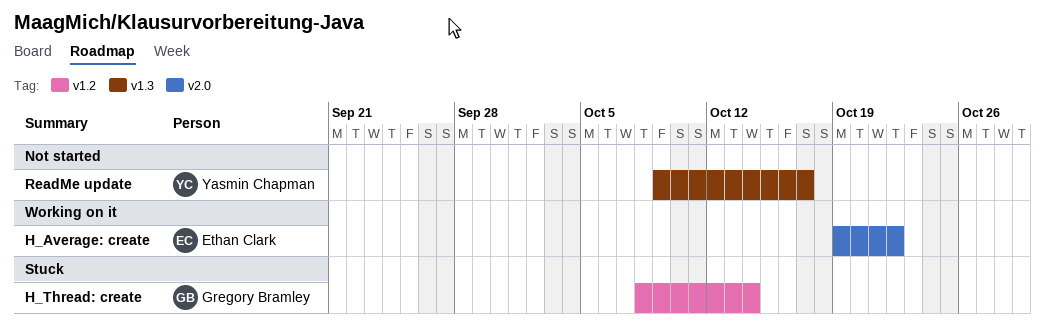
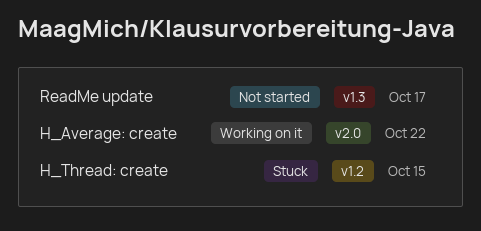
H_Thread: create, due: Oct 14 -> Oct 15

